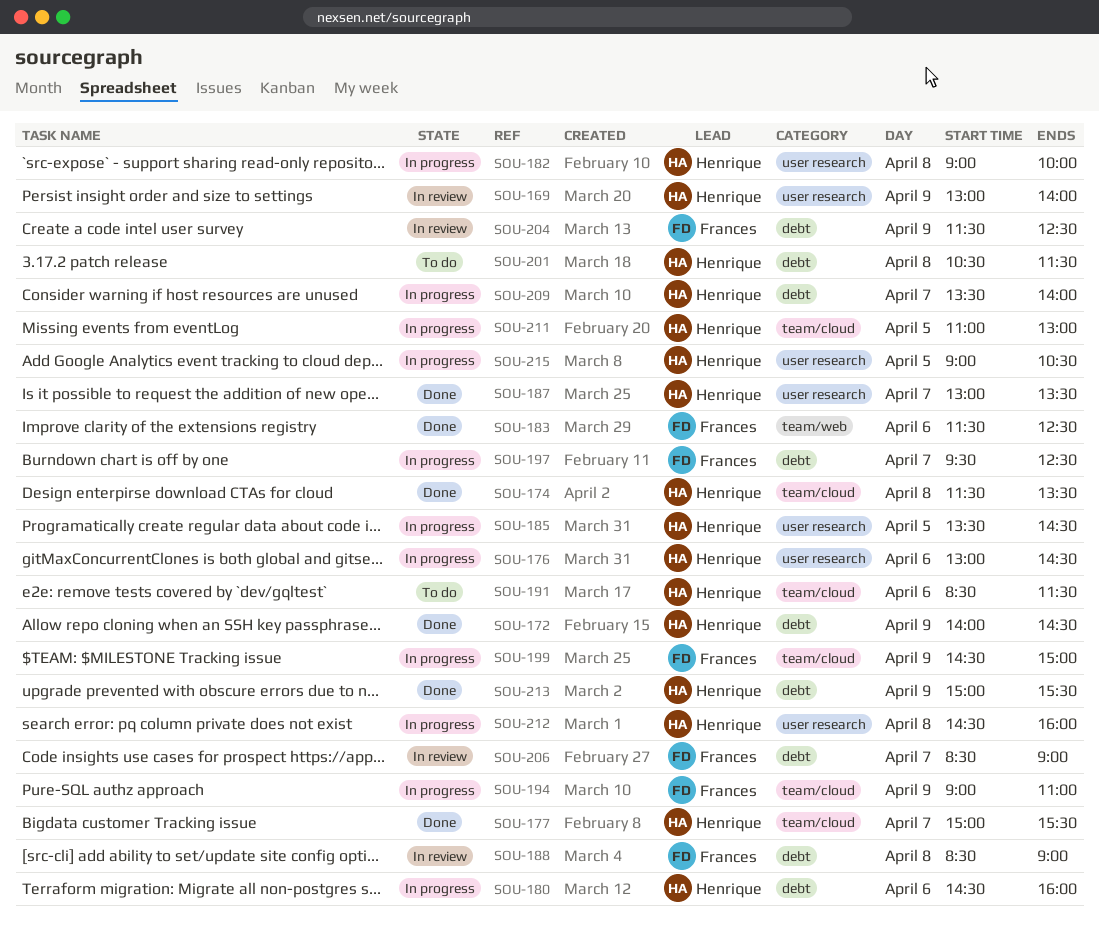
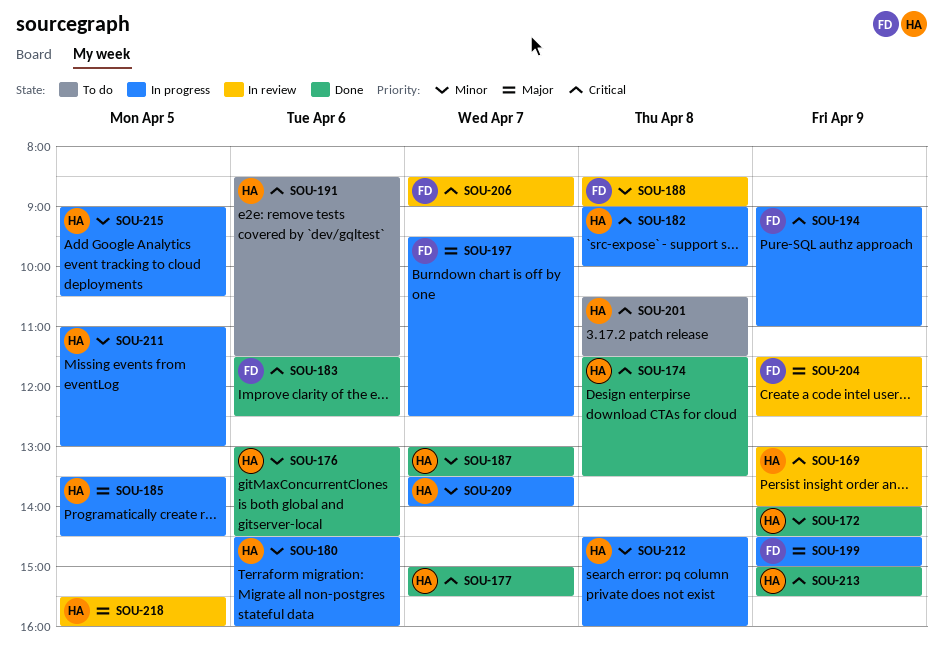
SOU-176, status: In progress -> Done
SOU-218: none -> present

